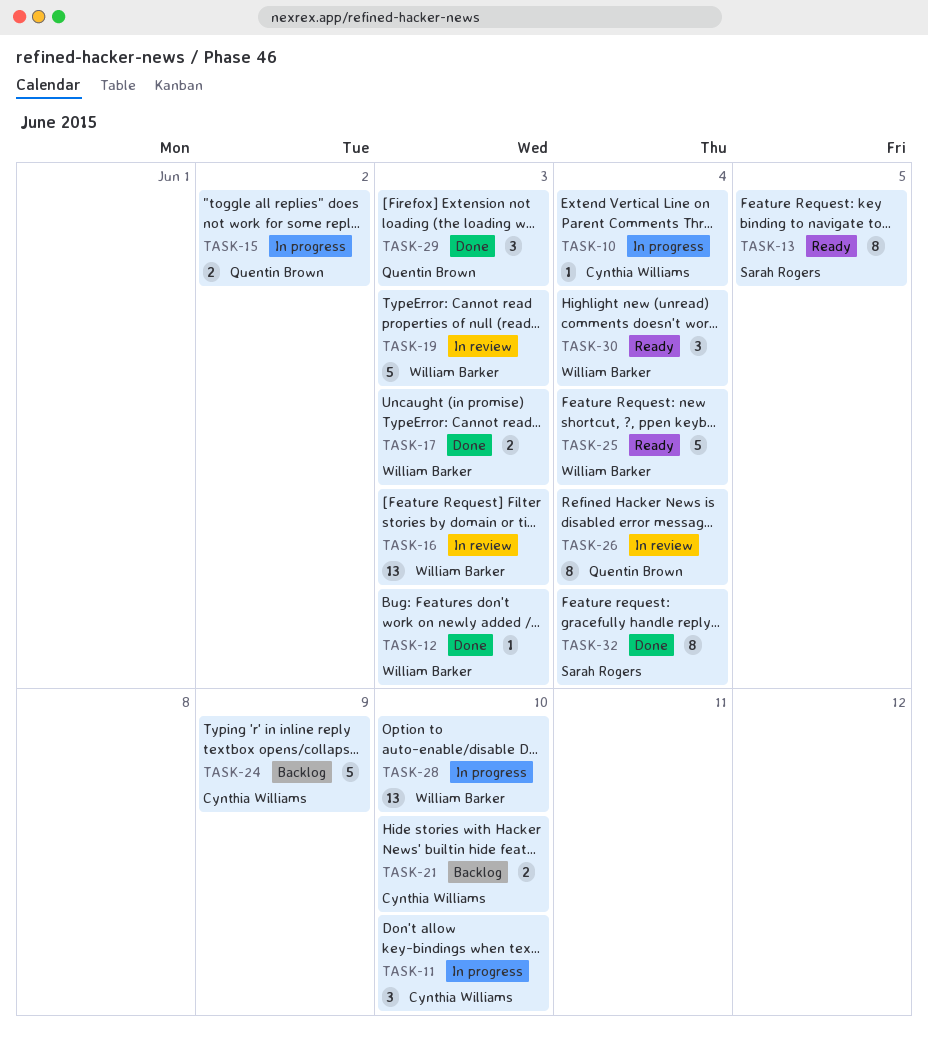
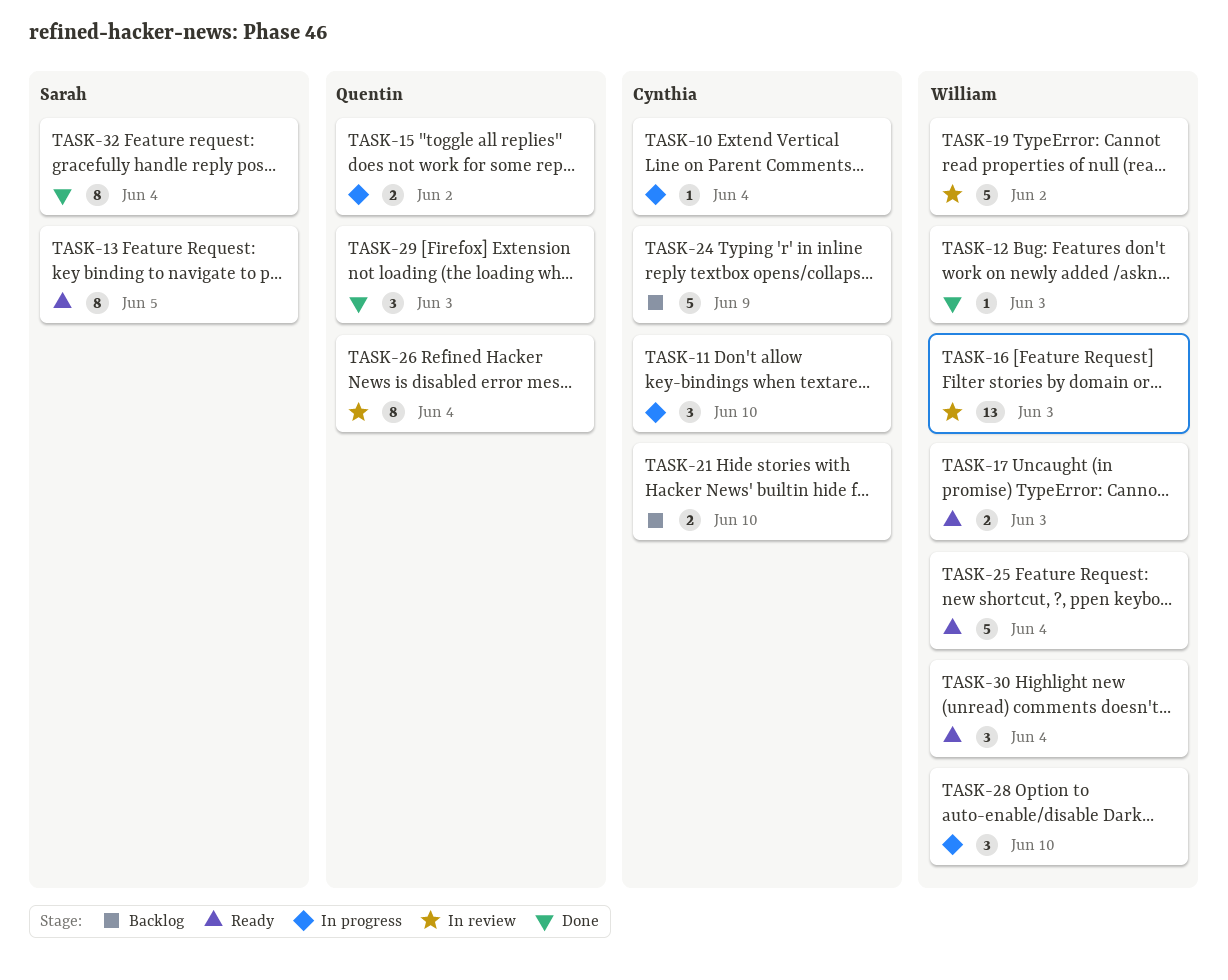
TASK-17, status: Done -> Ready
TASK-19, due: Jun 3 -> Jun 2
TASK-28, estimate: 13 -> 3

